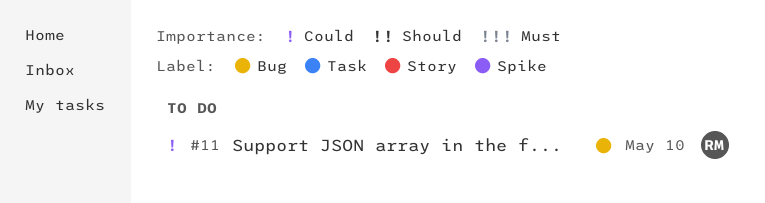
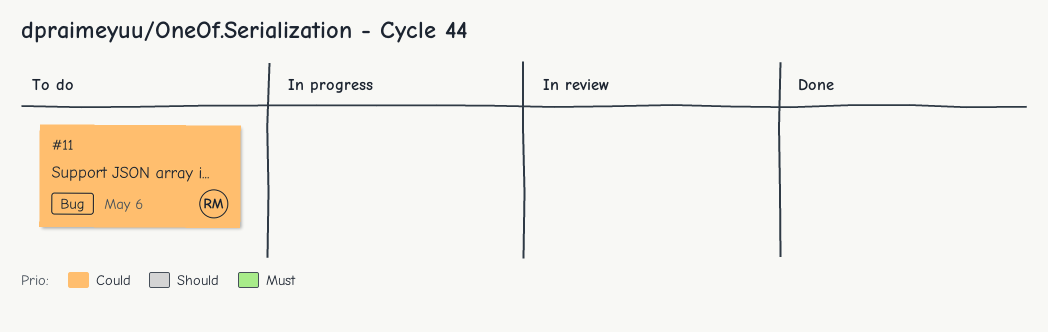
#11, due: May 10 -> May 6

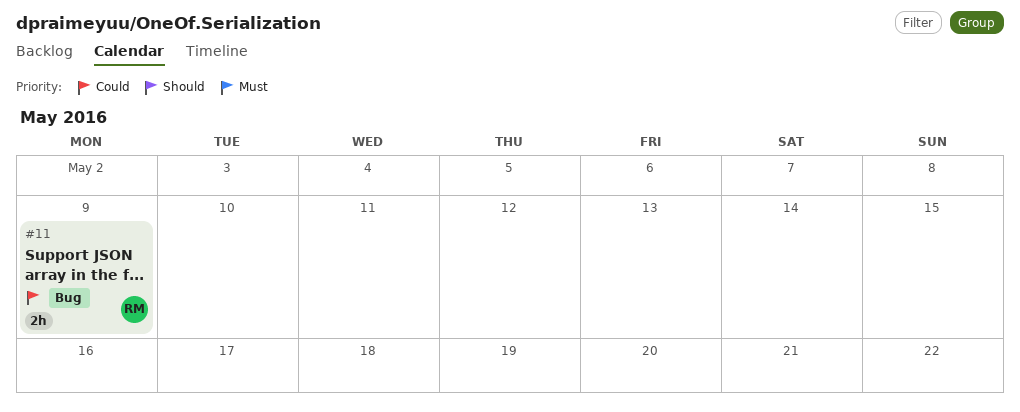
#11, due: May 6 -> May 9

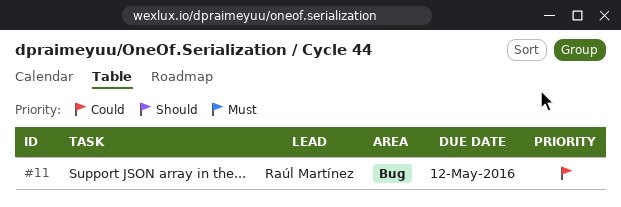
#11, due: May 9 -> May 12

